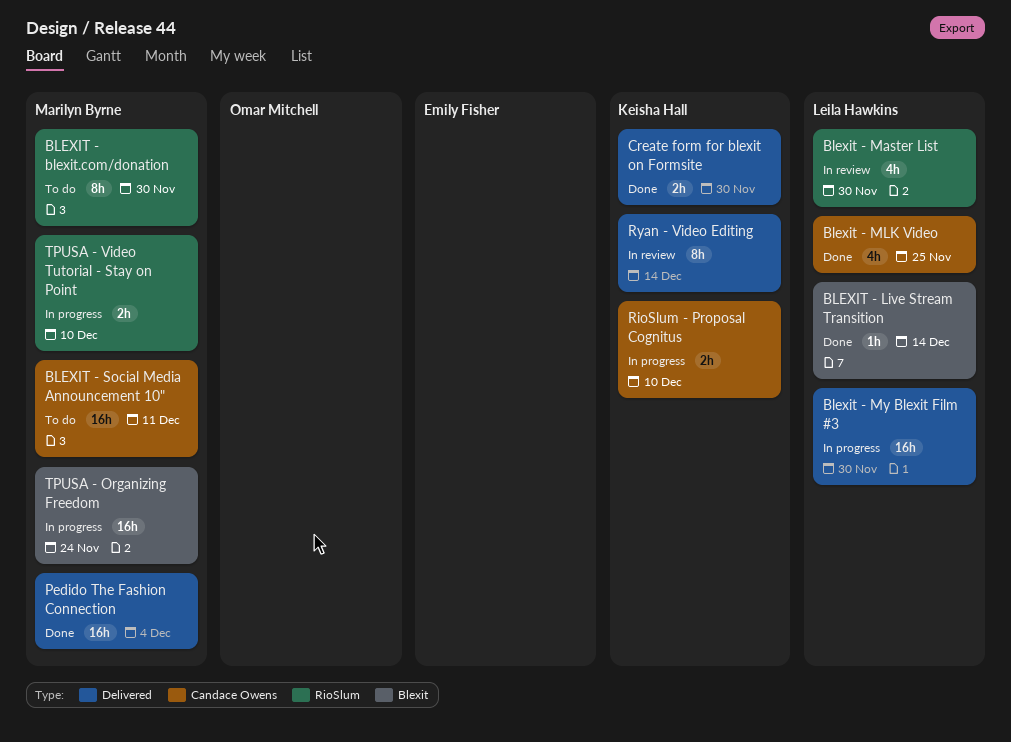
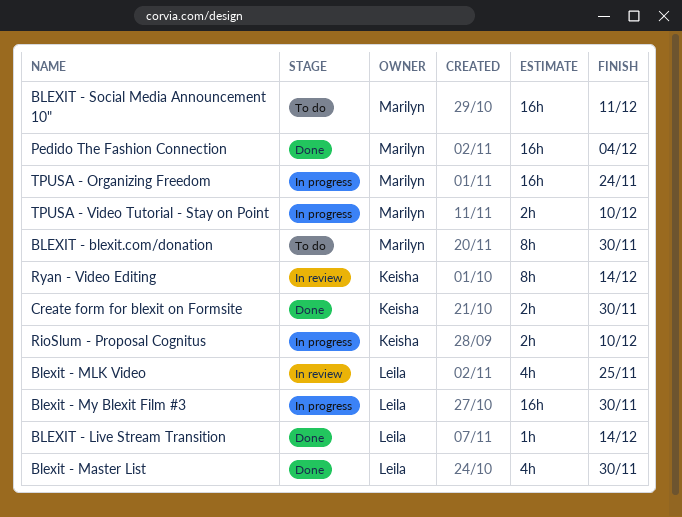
Blexit - Master List, status: In review -> Done
Blexit - MLK Video, status: Done -> In review

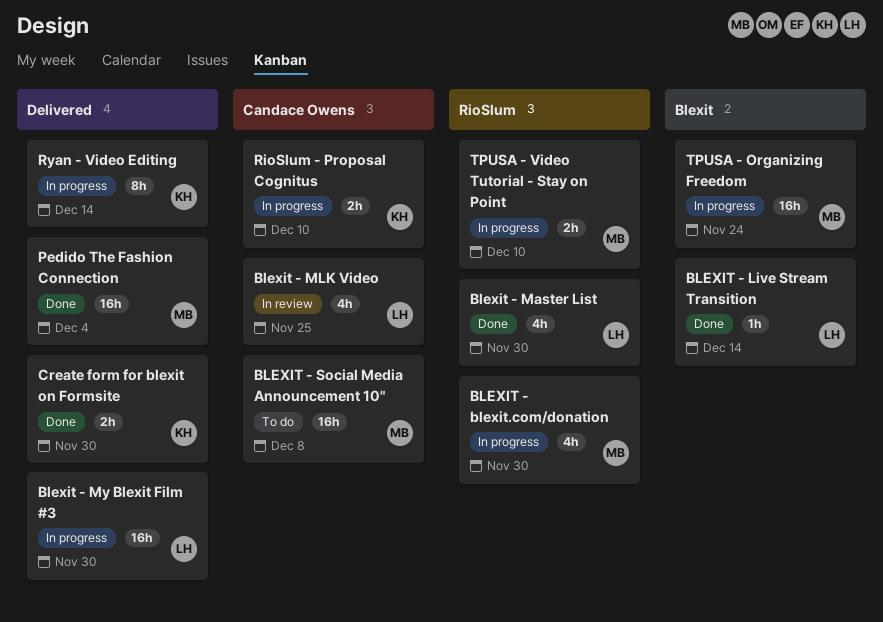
BLEXIT - blexit.com/donation, status: To do -> In progress
BLEXIT - blexit.com/donation, estimate: 8h -> 4h
BLEXIT - Social Media Announcement 10", due: Dec 11 -> Dec 8
Ryan - Video Editing, status: In review -> In progress

